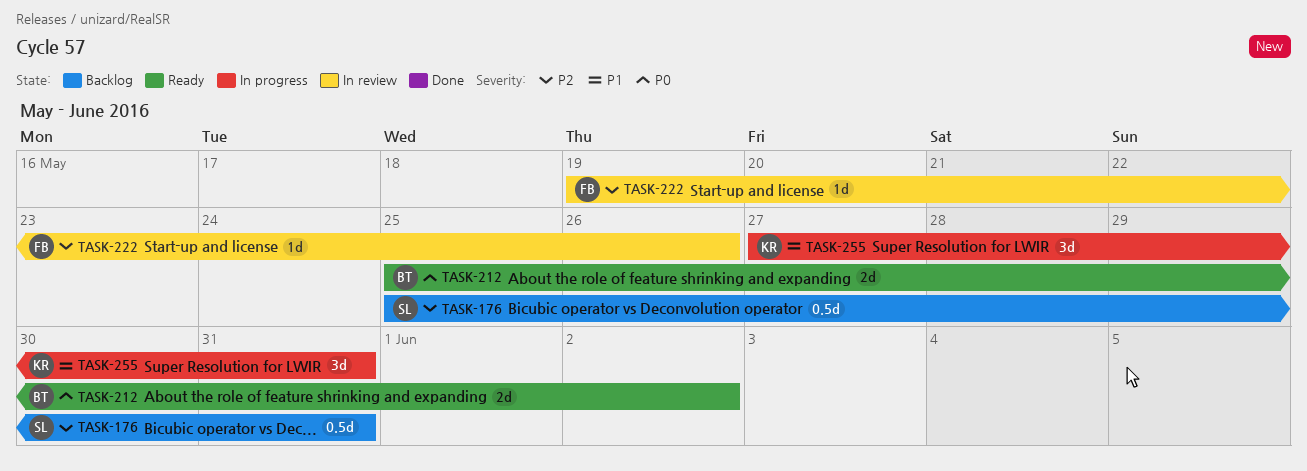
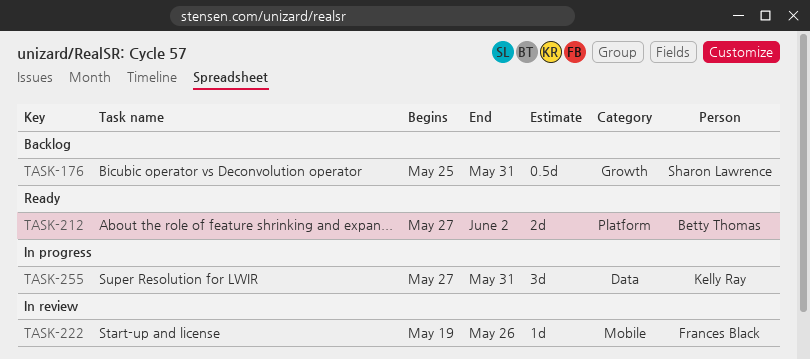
TASK-212, start: May 25 -> May 27

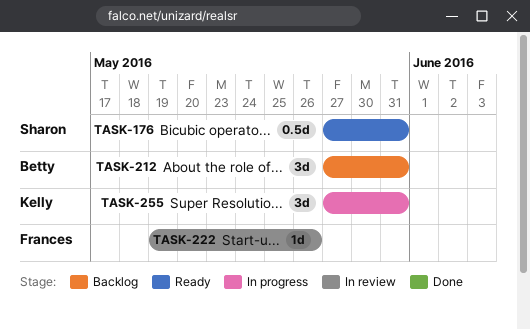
TASK-176, status: Backlog -> Ready
TASK-176, start: May 25 -> May 27
TASK-212, status: Ready -> Backlog
TASK-212, estimate: 2d -> 3d
TASK-212, due: Jun 2 -> May 31

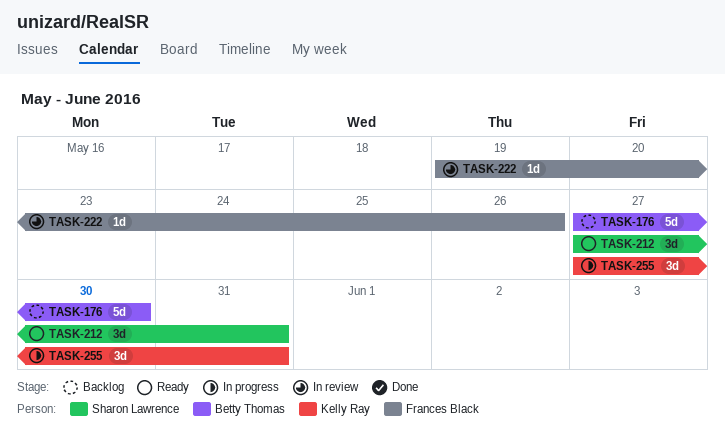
TASK-176, status: Ready -> Backlog
TASK-176, owner: Sharon Lawrence -> Betty Thomas
TASK-176, estimate: 0.5d -> 5d
TASK-176, due: May 31 -> May 30
TASK-212, status: Backlog -> Ready
TASK-212, owner: Betty Thomas -> Sharon Lawrence

